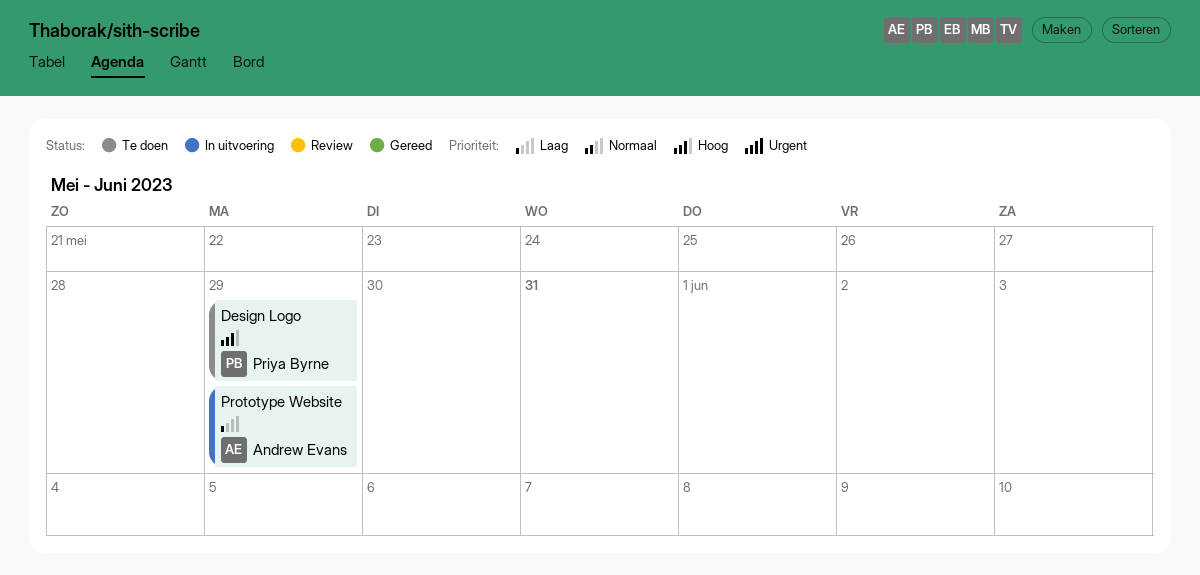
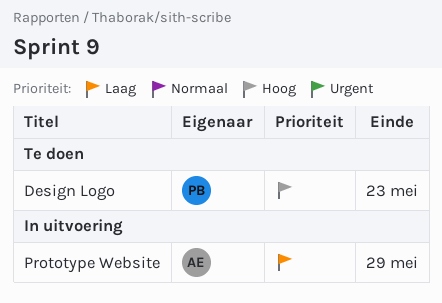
Design Logo, due: May 29 -> May 23

